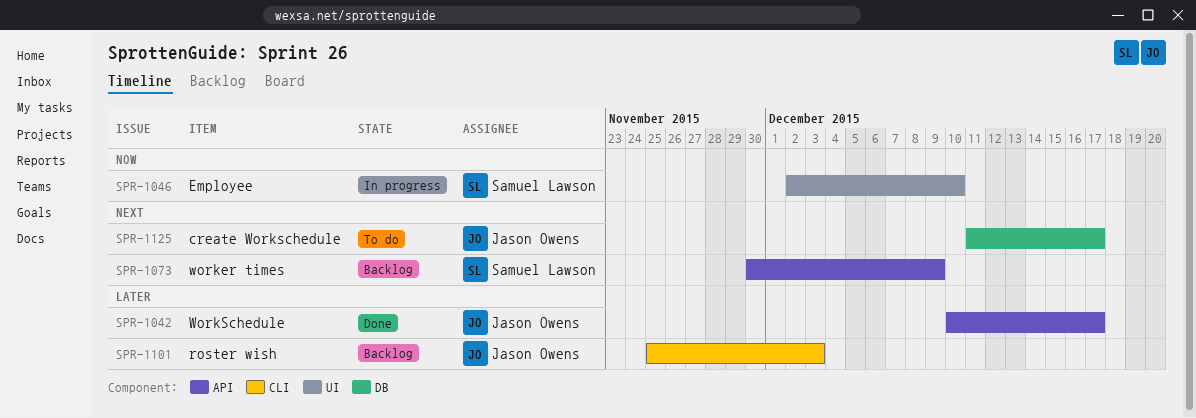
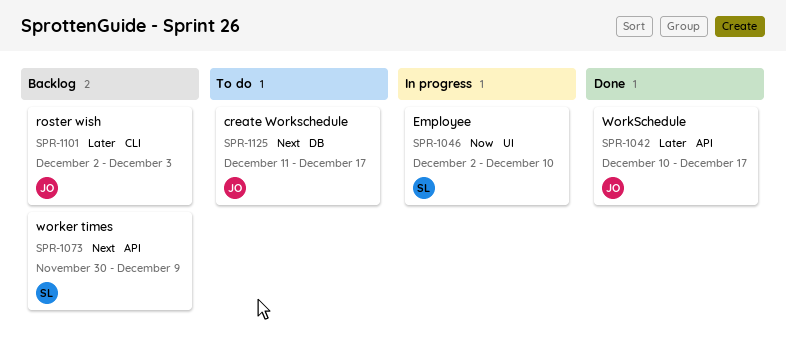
SPR-1101, start: Nov 25 -> Dec 2

